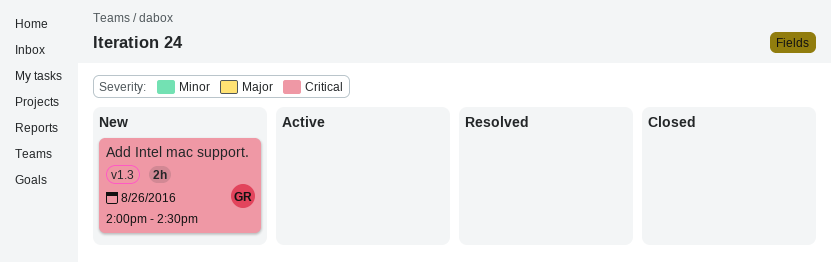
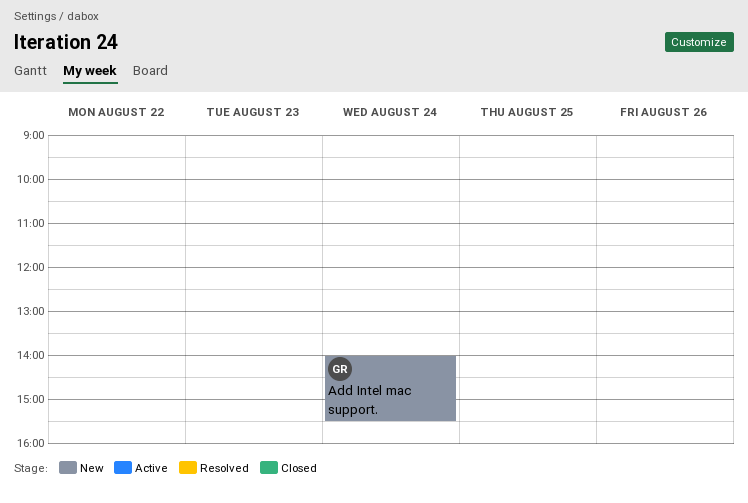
Add Intel mac support., day: Aug 26 -> Aug 24
Add Intel mac support., ends: 14:30 -> 15:30

